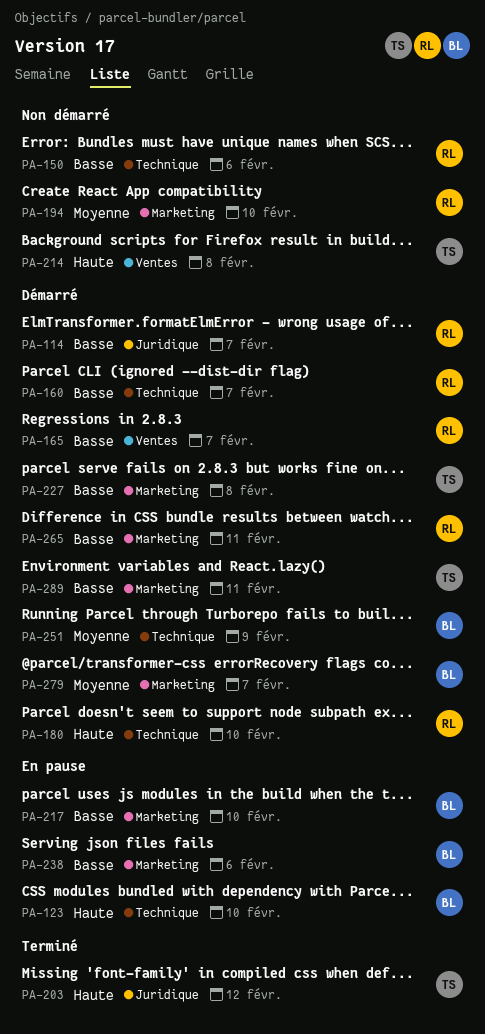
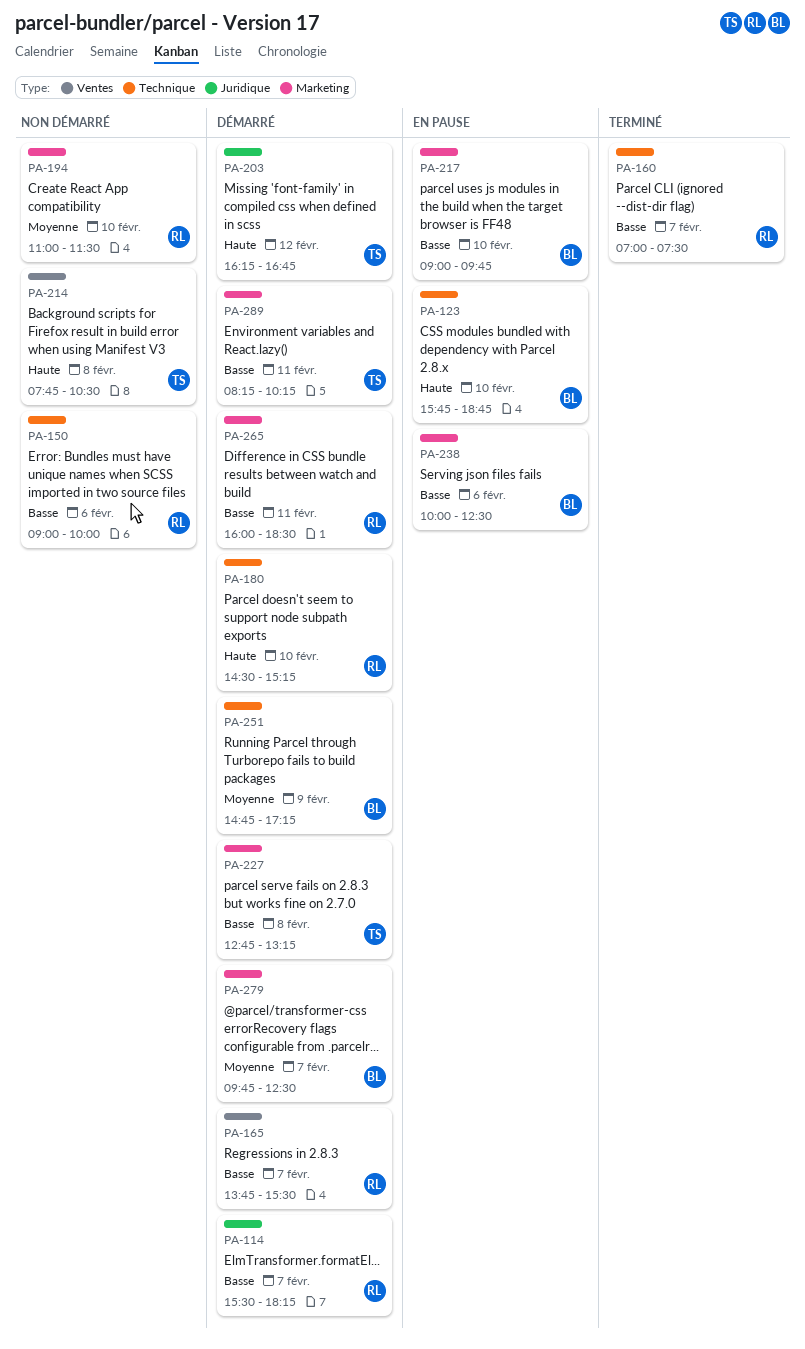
PA-160, status: Démarré -> Terminé
PA-203, status: Terminé -> Démarré

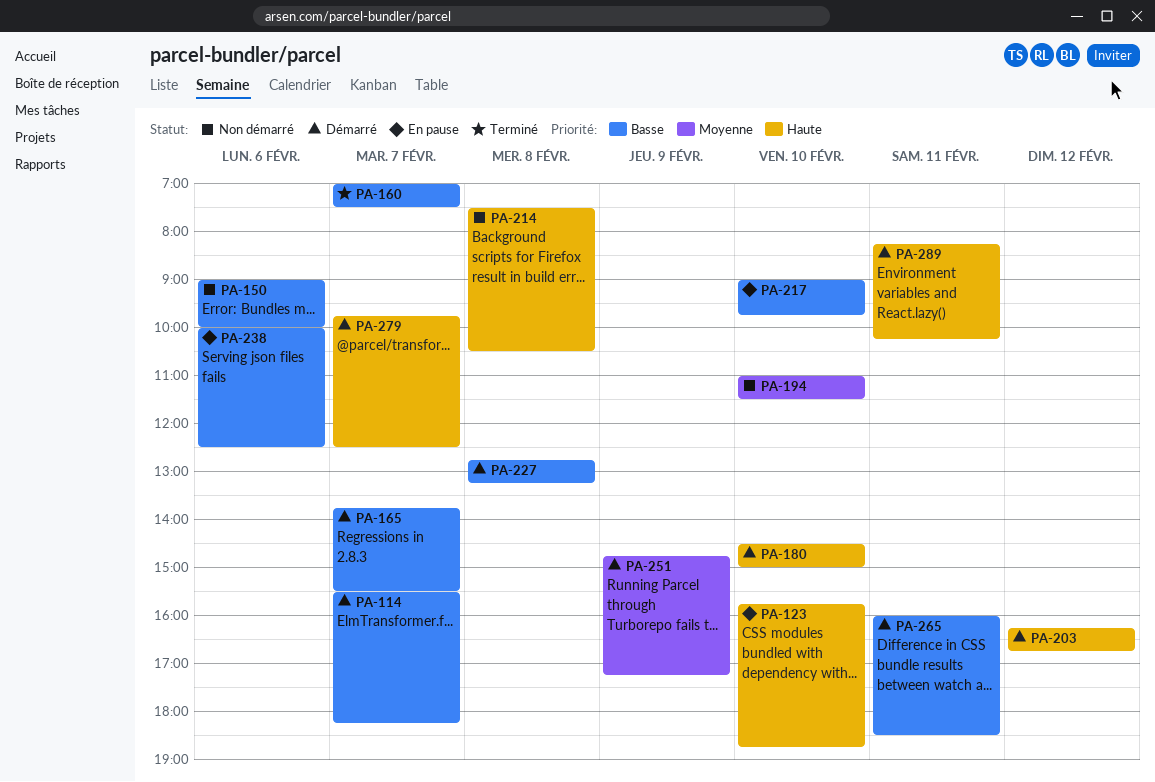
PA-180, ends: 15:15 -> 15:00
PA-214, begins: 07:45 -> 07:30
PA-279, priority: Moyenne -> Haute
PA-289, priority: Basse -> Haute

